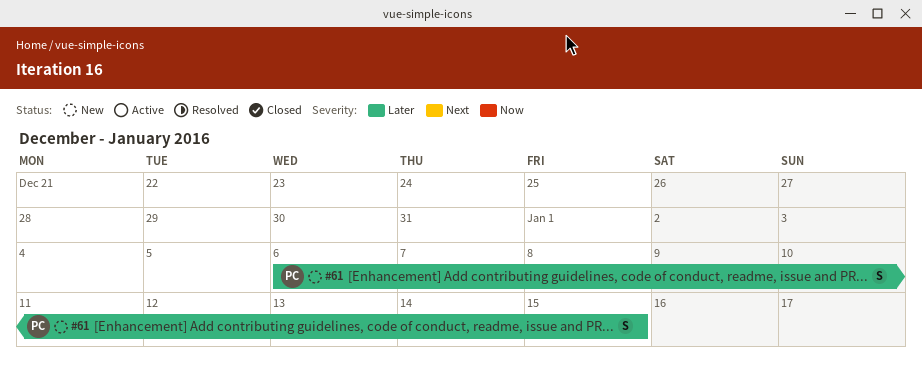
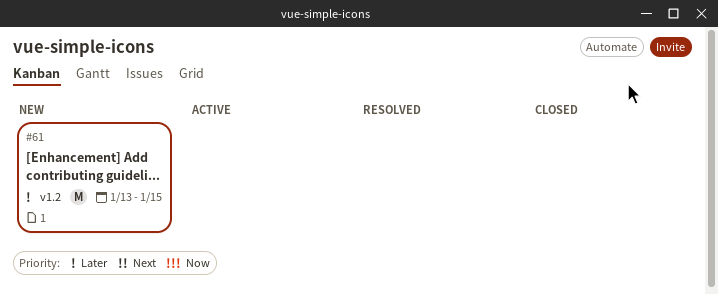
#61, estimate: S -> M
#61, start: Jan 6 -> Jan 13

